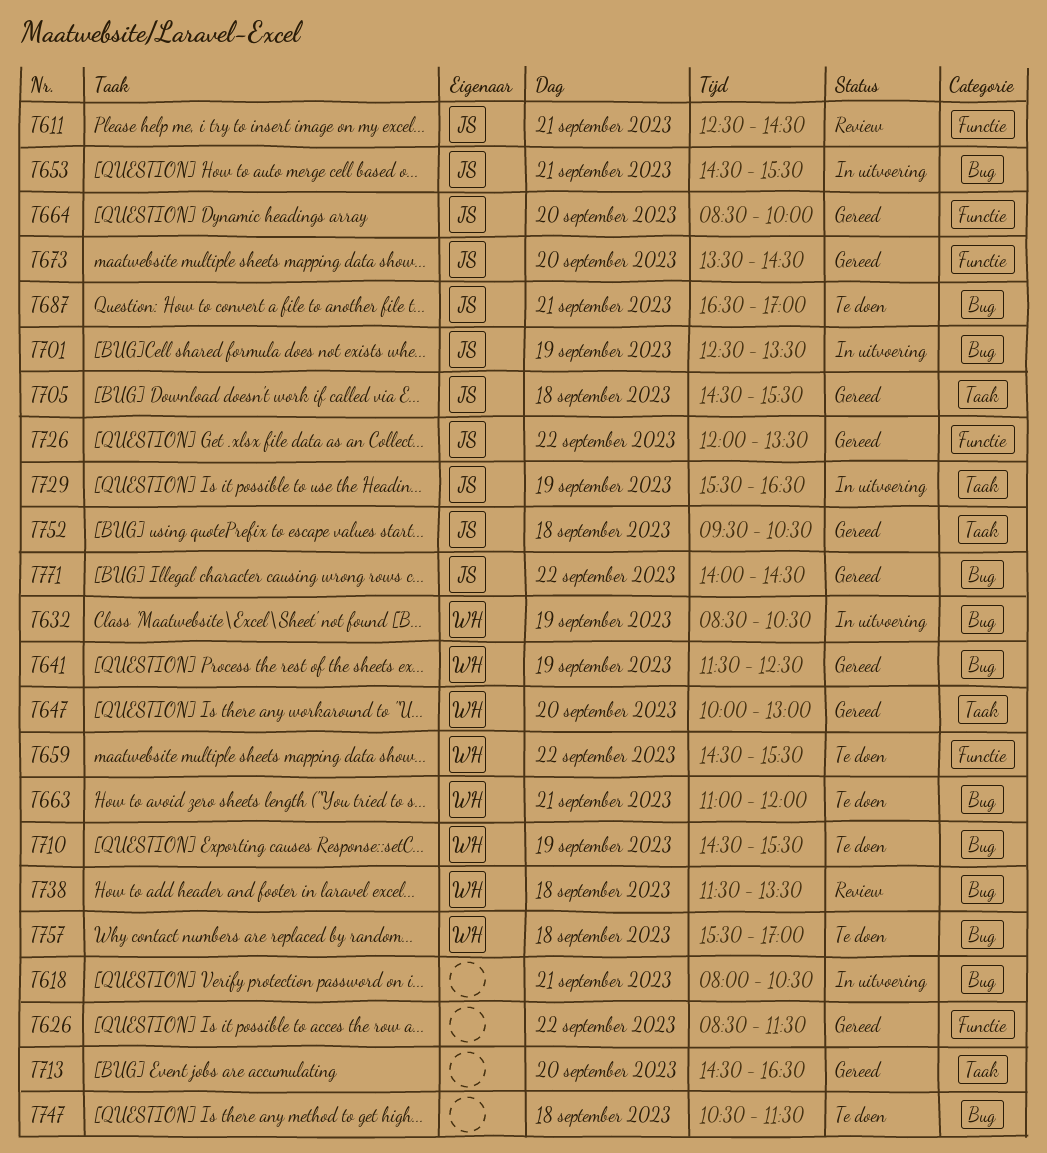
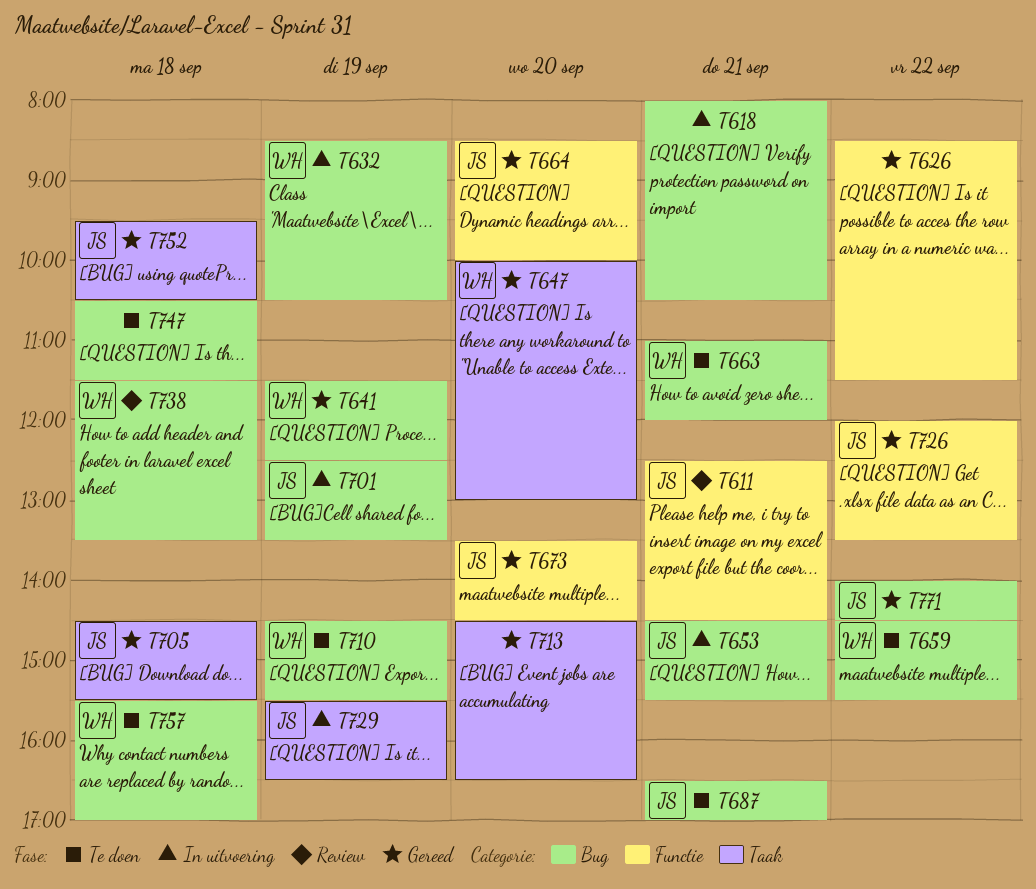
T659, label: Functie -> Bug

